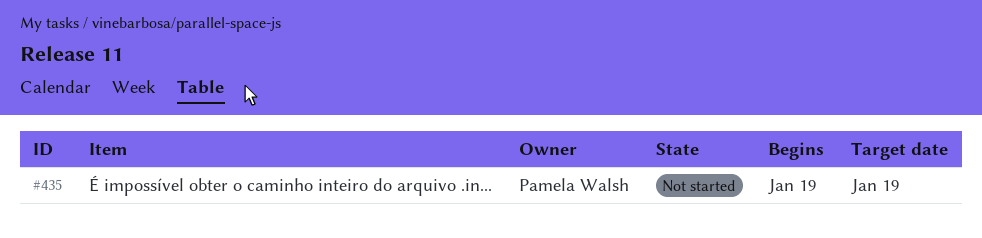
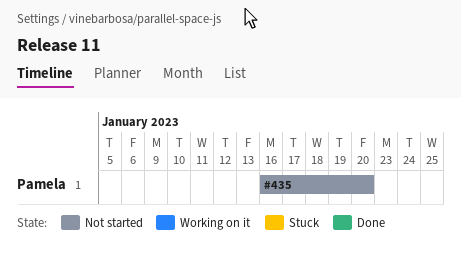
#435, start: Jan 19 -> Jan 16
#435, due: Jan 19 -> Jan 20

